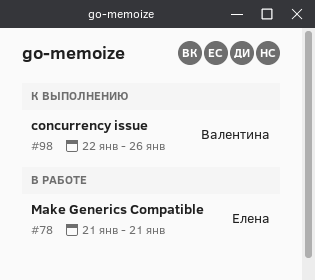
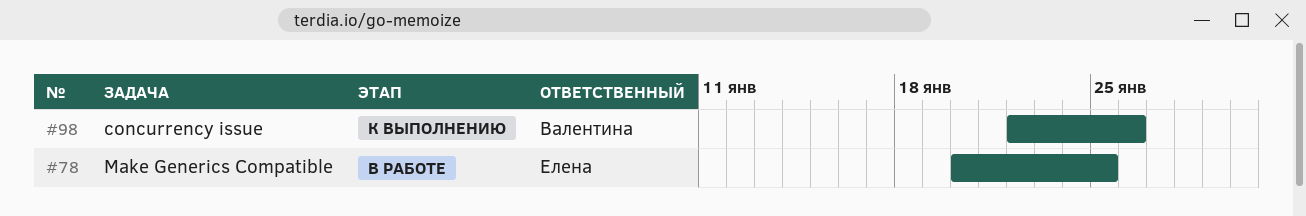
#78, start: Jan 21 -> Jan 20
#78, due: Jan 21 -> Jan 25

